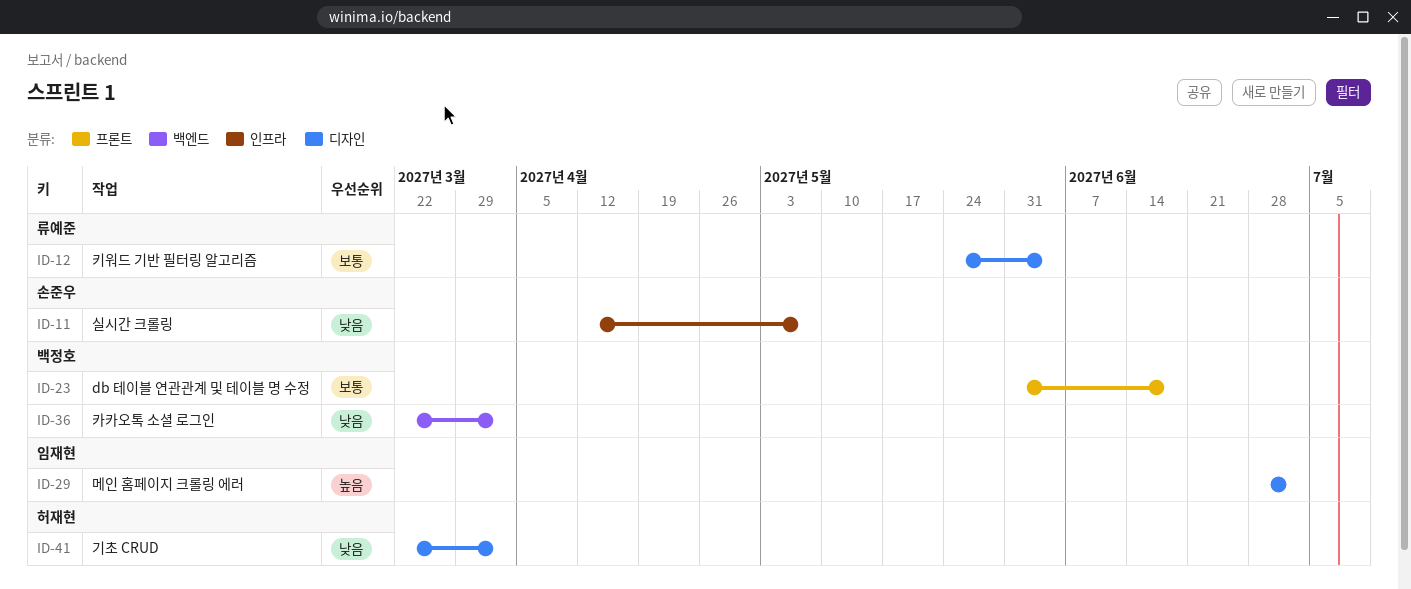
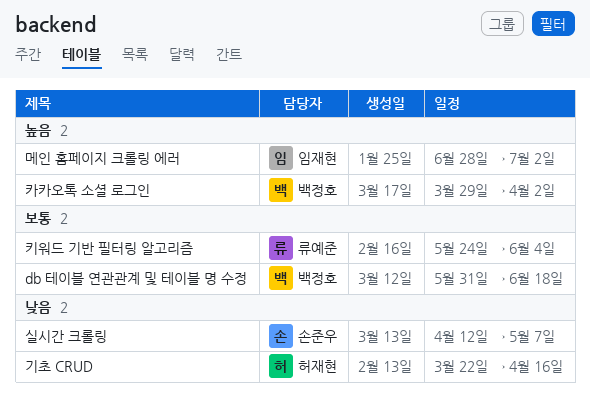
기초 CRUD, due: Apr 2 -> Apr 16
카카오톡 소셜 로그인, priority: 낮음 -> 높음
카카오톡 소셜 로그인, start: Mar 22 -> Mar 29

